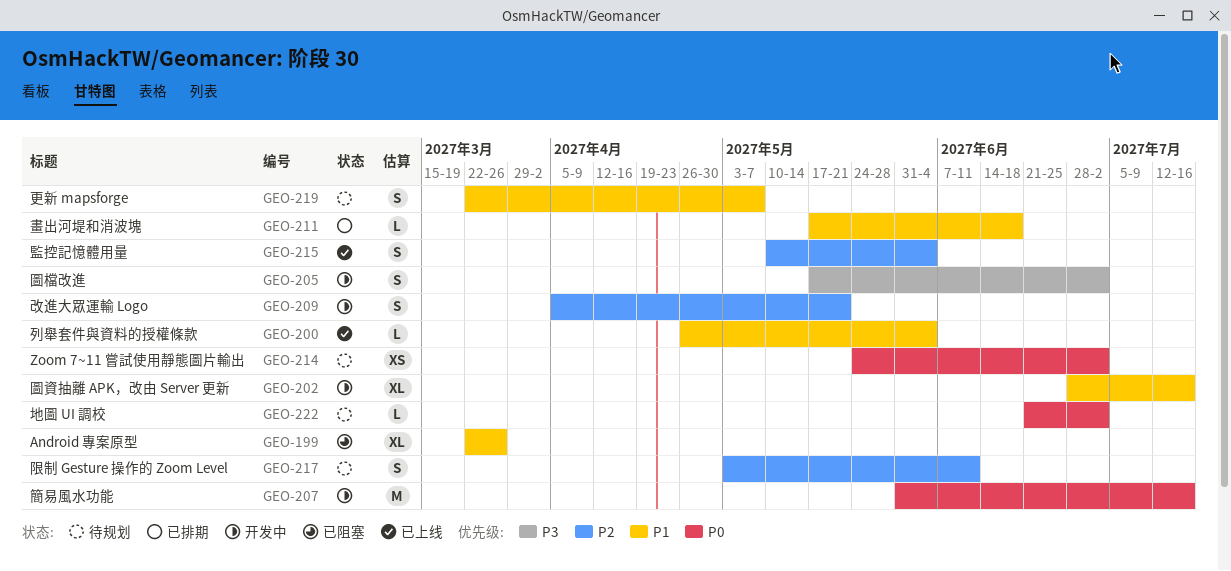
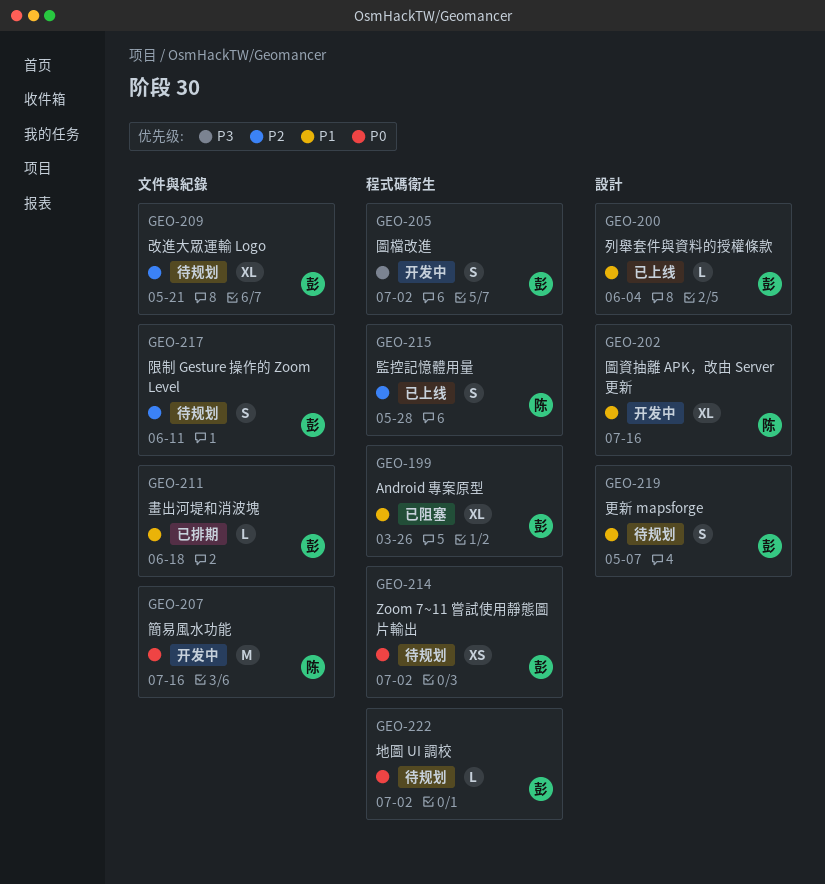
GEO-209, status: 开发中 -> 待规划
GEO-209, estimate: S -> XL
GEO-215, due: Jun 4 -> May 28

